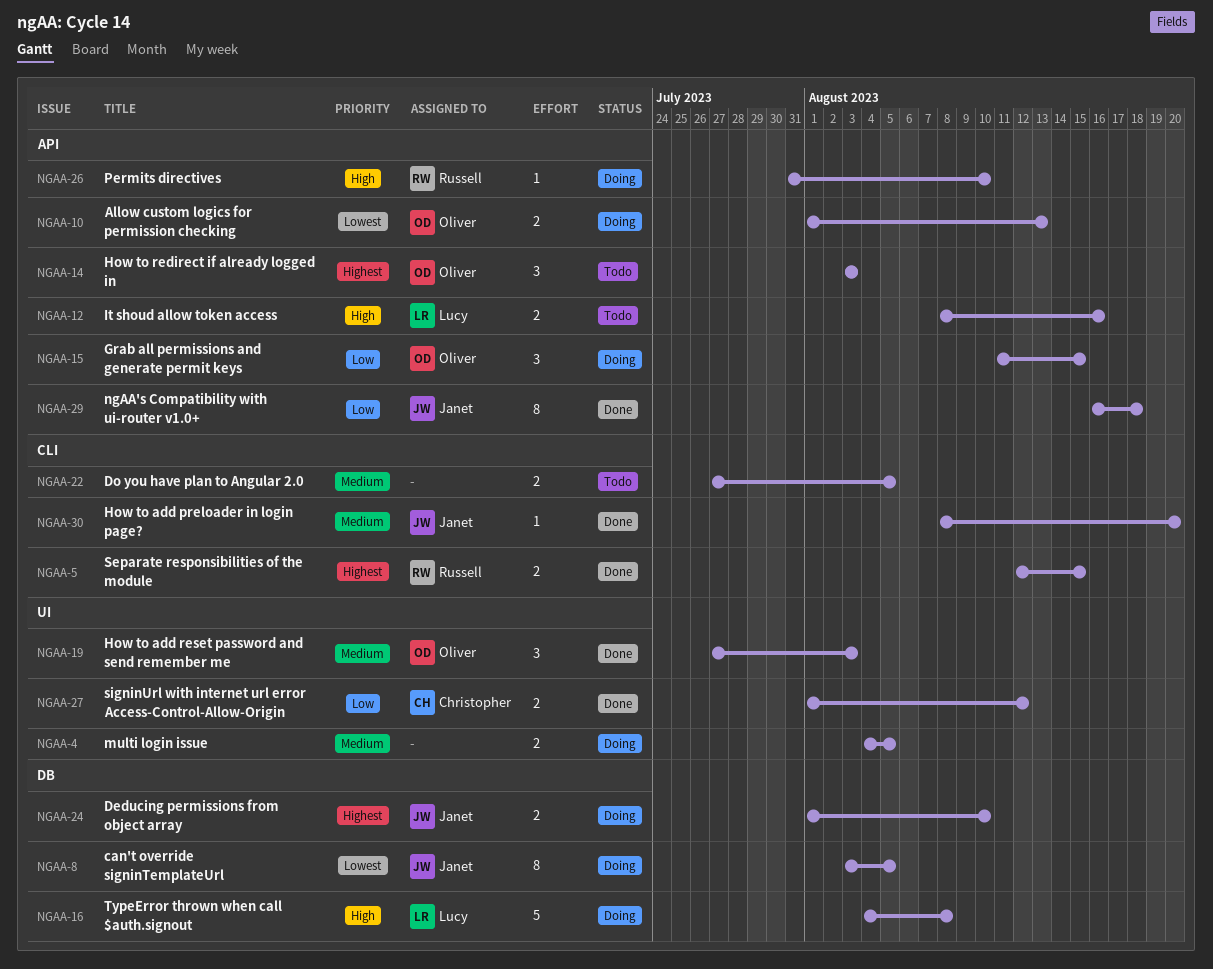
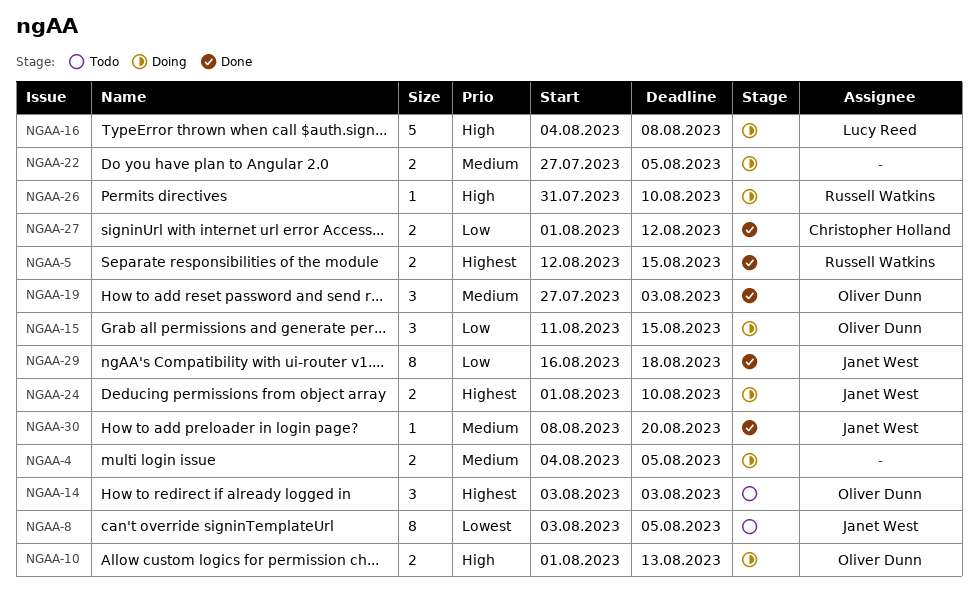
NGAA-8, status: Doing -> Todo
NGAA-10, priority: Lowest -> High
NGAA-12: present -> none
NGAA-22, status: Todo -> Doing

